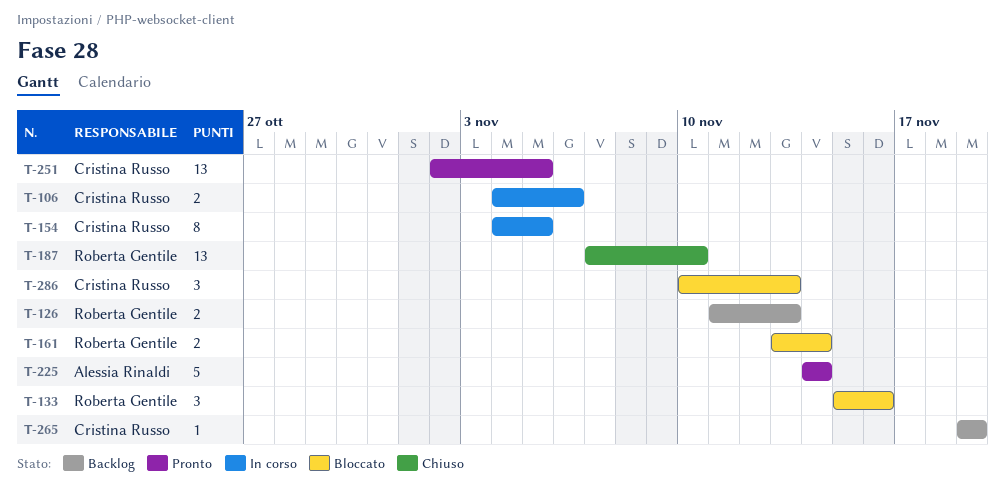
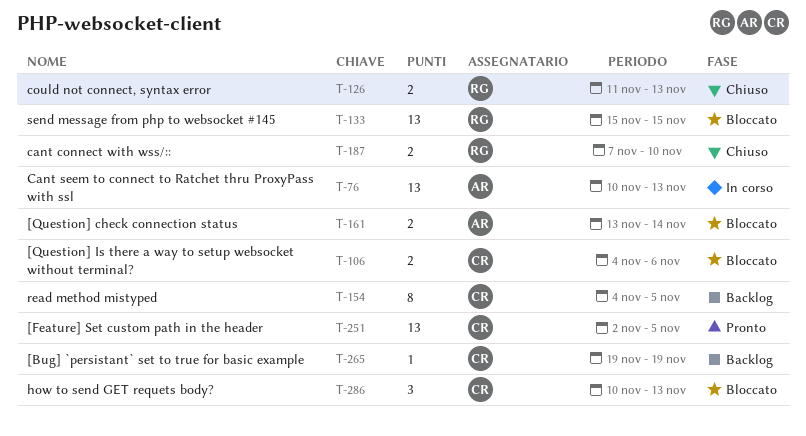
T-76: none -> present
T-106, status: In corso -> Bloccato
T-126, status: Backlog -> Chiuso
T-133, estimate: 3 -> 13
T-133, due: Nov 16 -> Nov 15
T-154, status: In corso -> Backlog
T-161, owner: Roberta Gentile -> Alessia Rinaldi
T-187, estimate: 13 -> 2
T-225: present -> none

